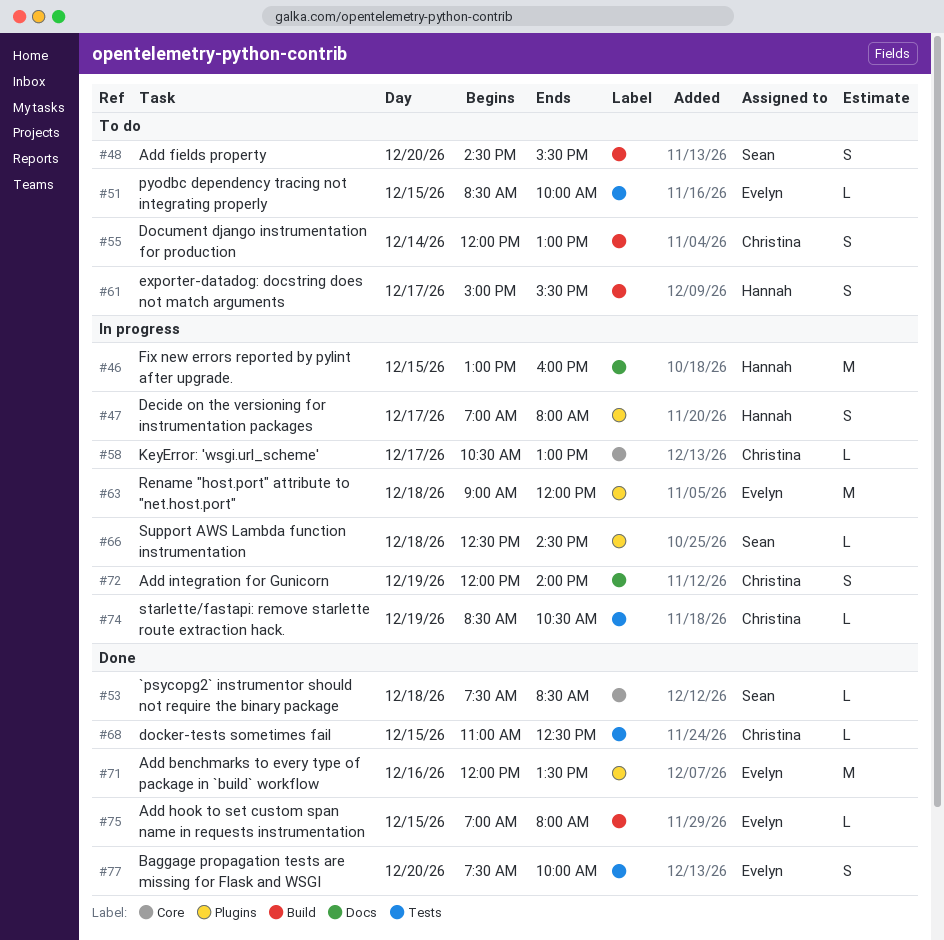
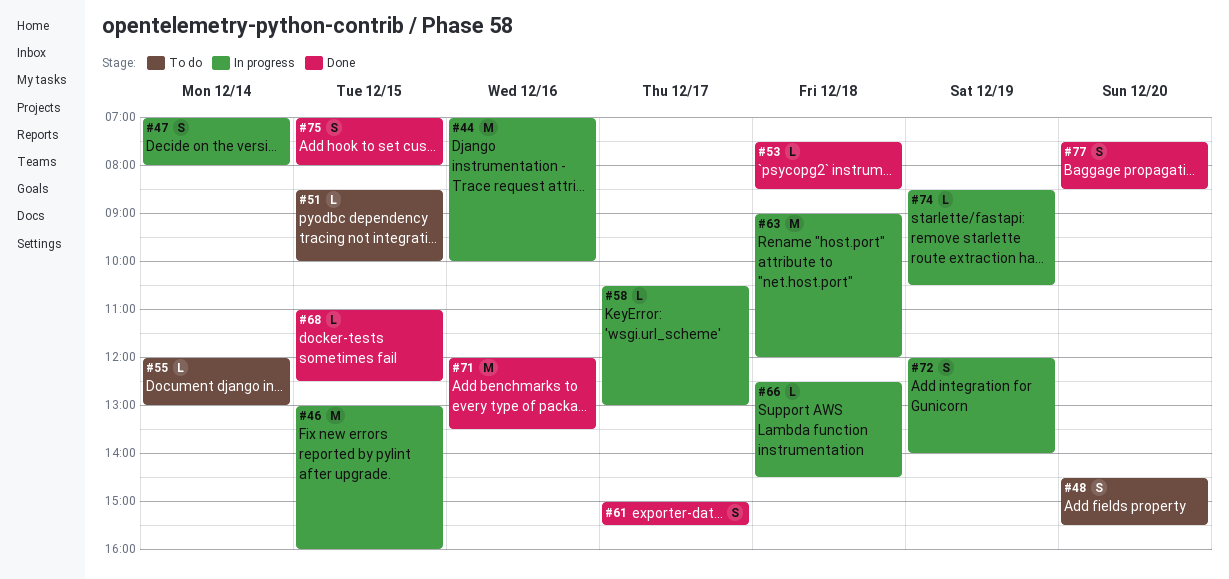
#44: none -> present
#47, day: Dec 17 -> Dec 14
#55, estimate: S -> L
#61, status: To do -> Done
#75, estimate: L -> S
#77, ends: 10:00 -> 08:30

